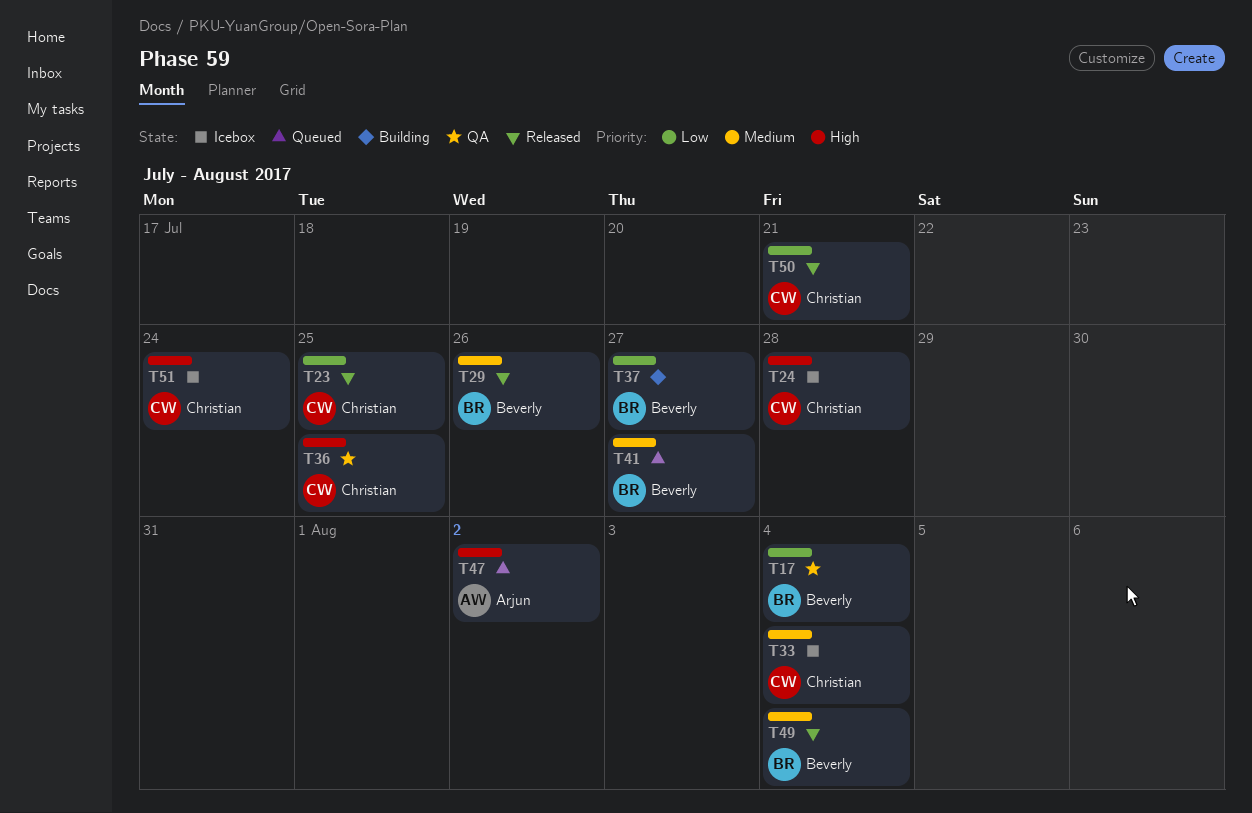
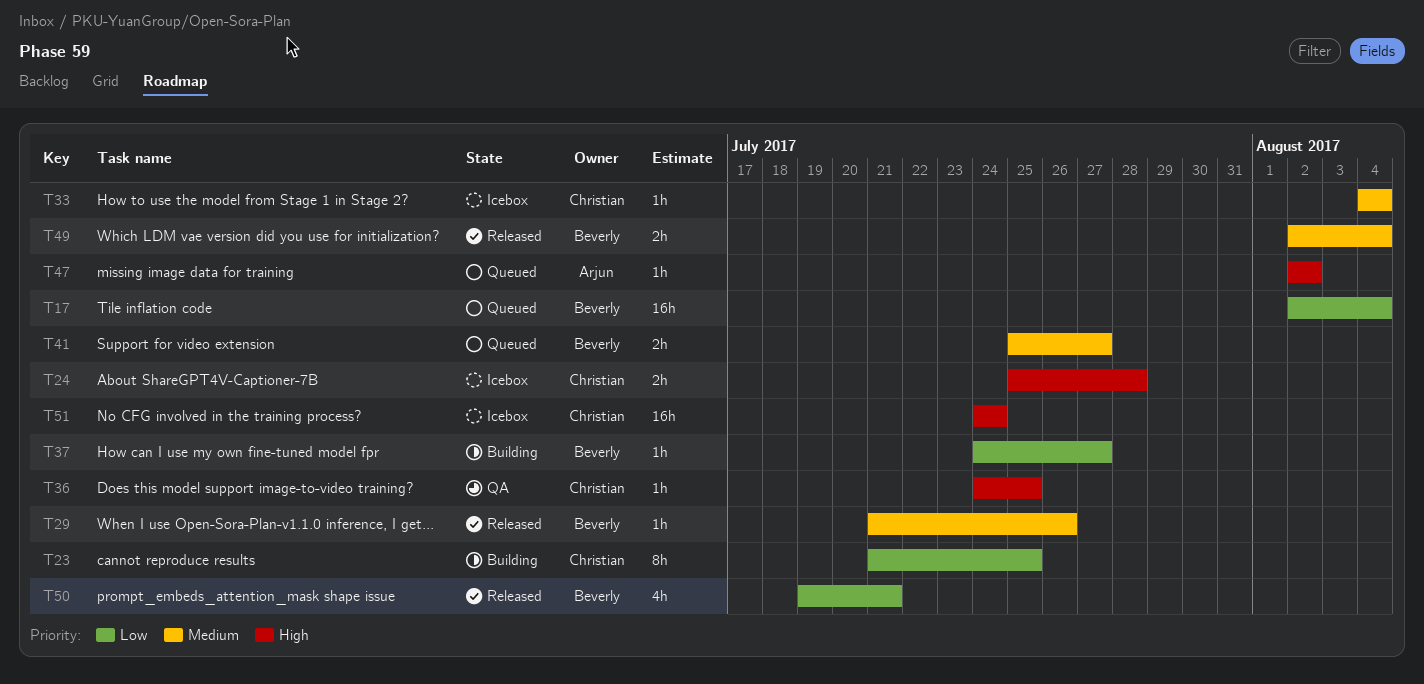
T17, status: QA -> Queued
T23, status: Released -> Building
T50, owner: Christian -> Beverly

